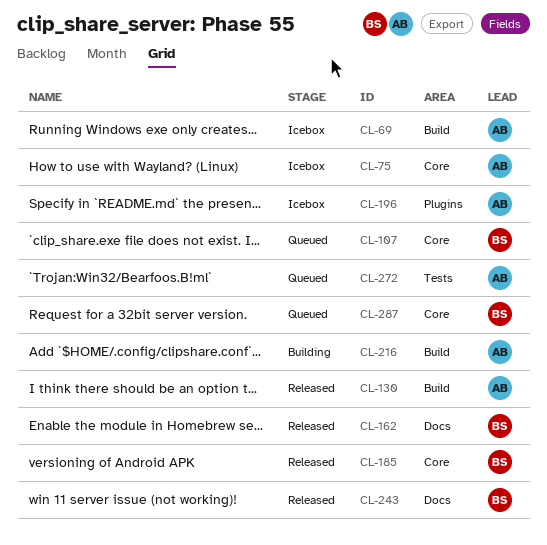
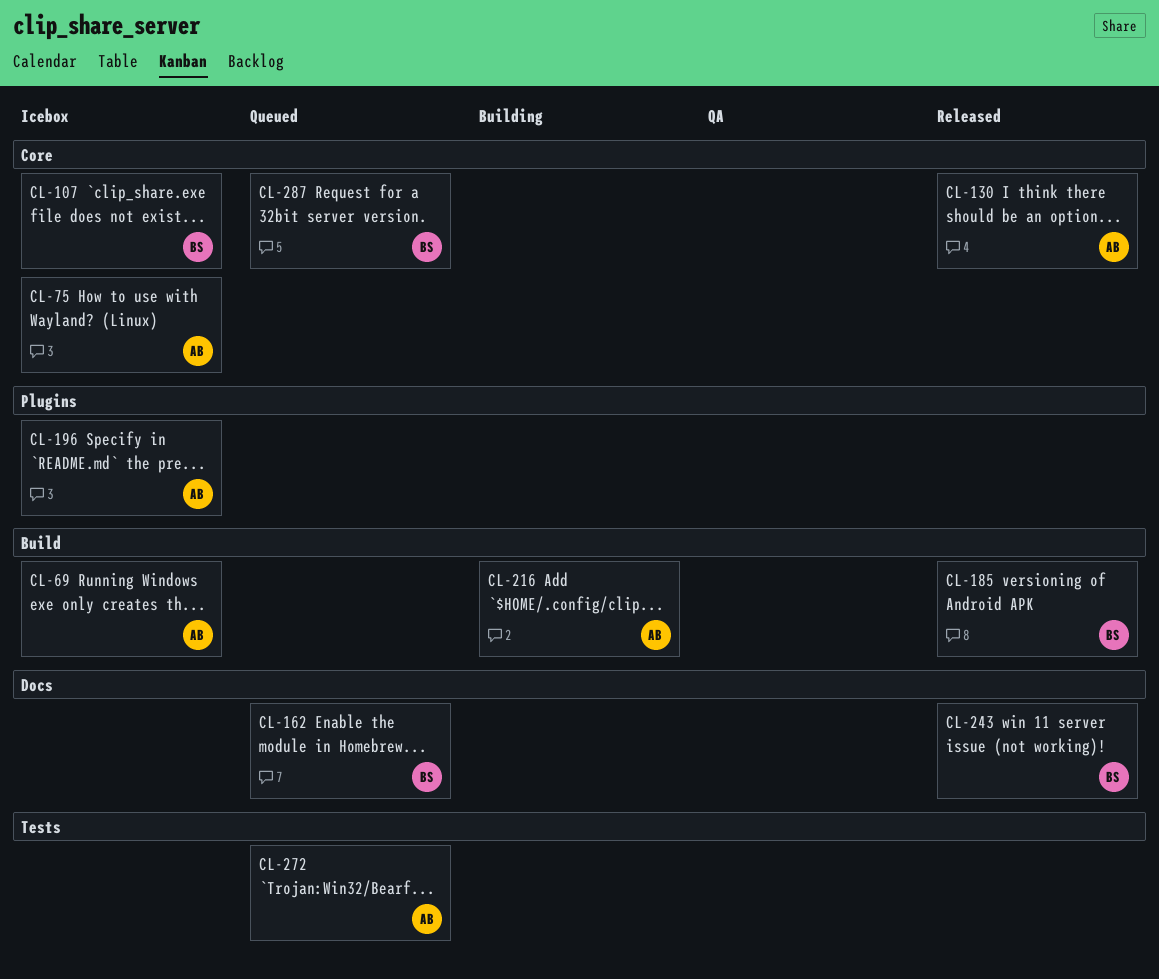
CL-107, status: Queued -> Icebox
CL-130, label: Build -> Core
CL-162, status: Released -> Queued
CL-185, label: Core -> Build

